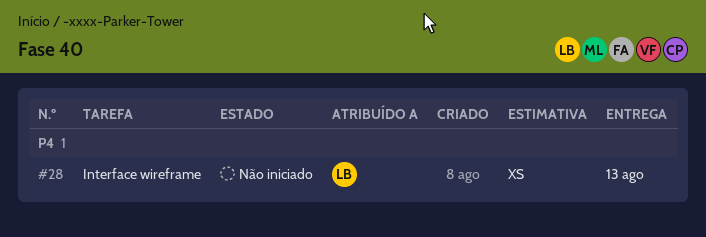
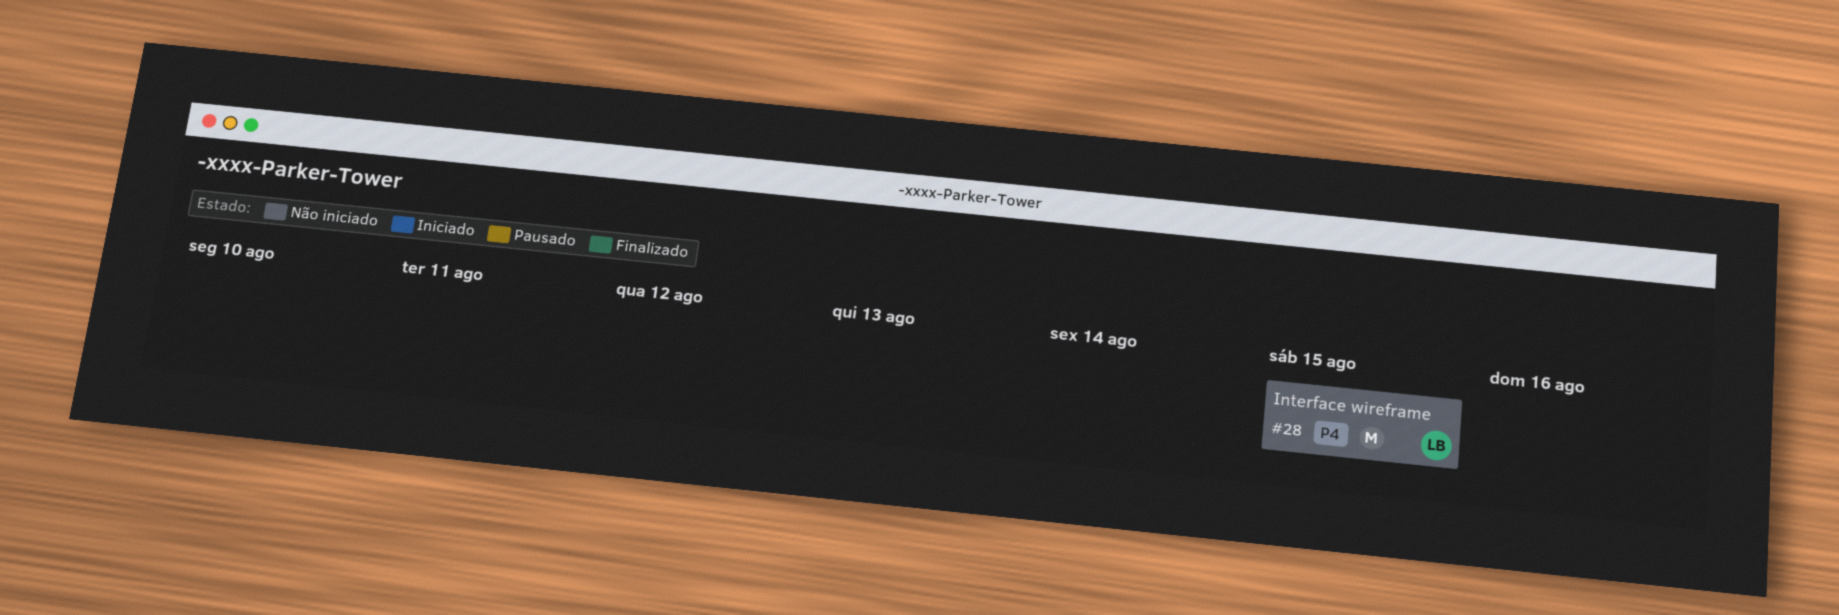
#28, estimate: XS -> M
#28, due: Aug 13 -> Aug 15

